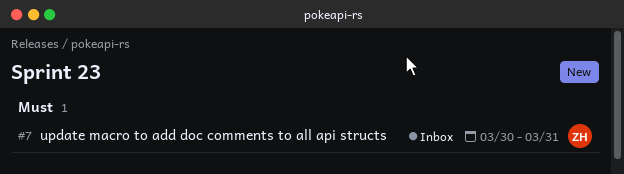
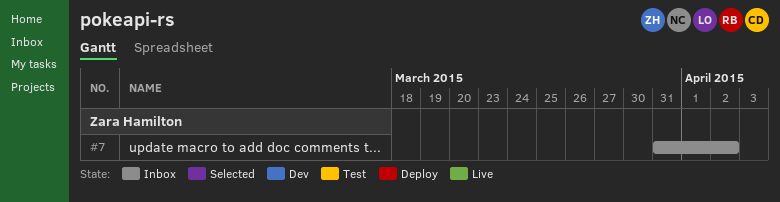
#7, start: Mar 30 -> Mar 31
#7, due: Mar 31 -> Apr 2

